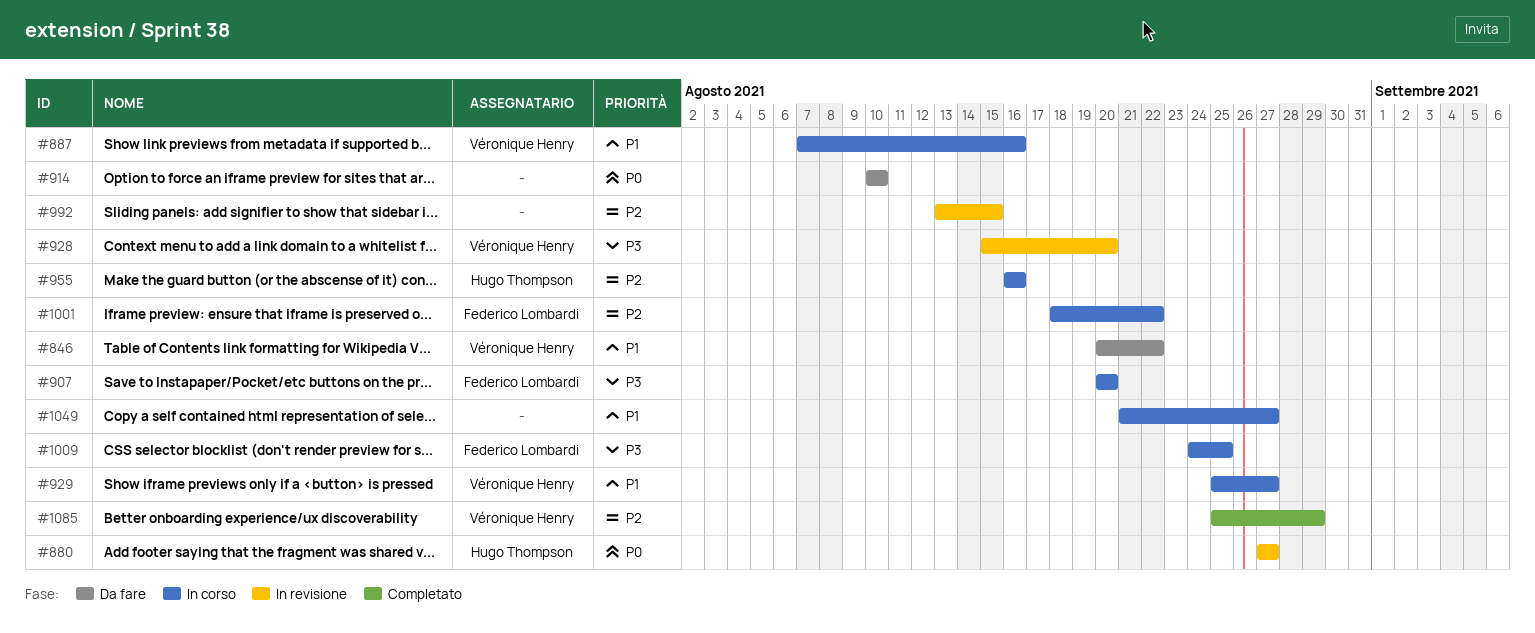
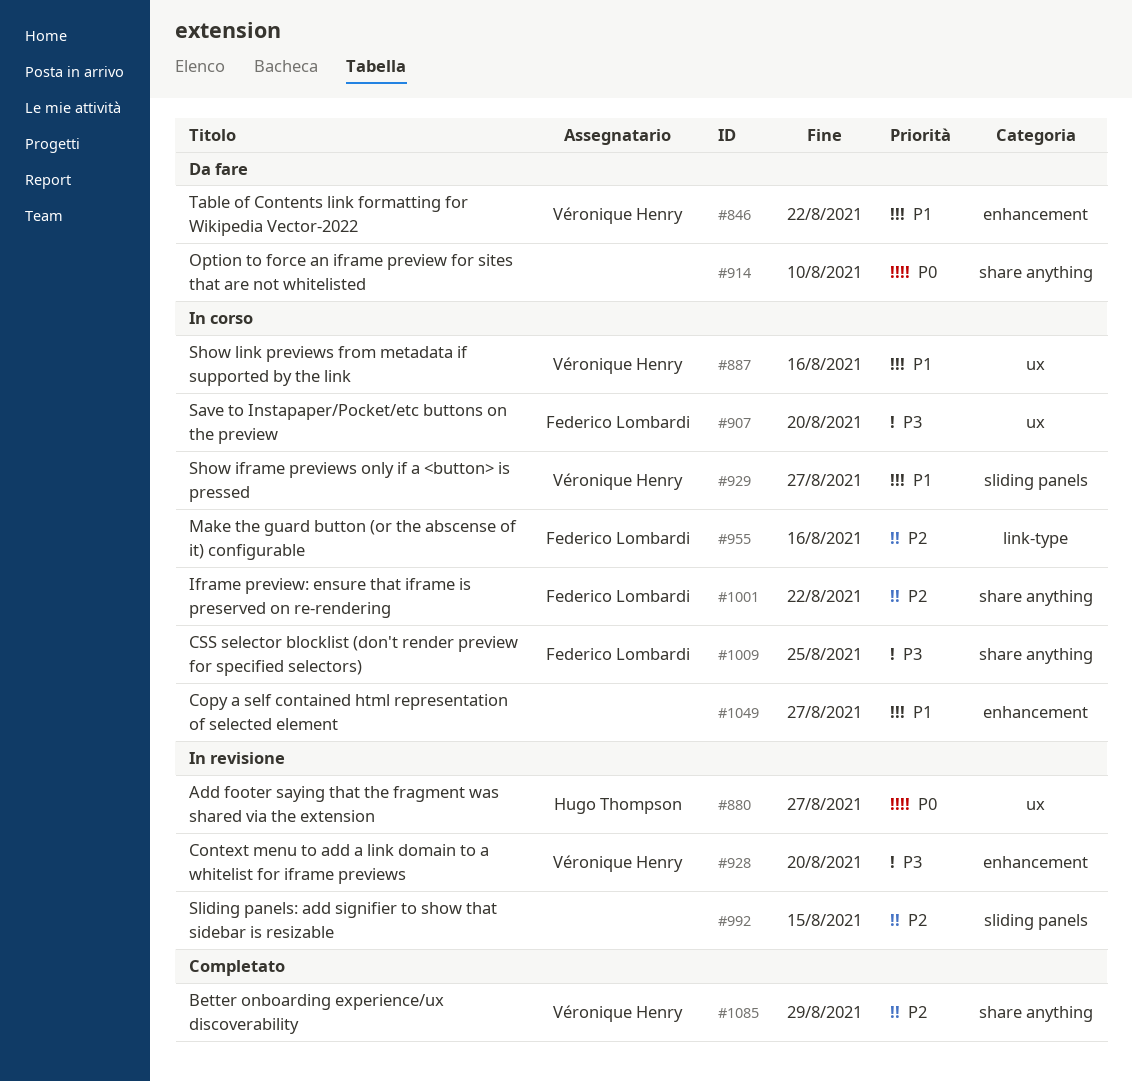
#955, owner: Hugo Thompson -> Federico Lombardi

